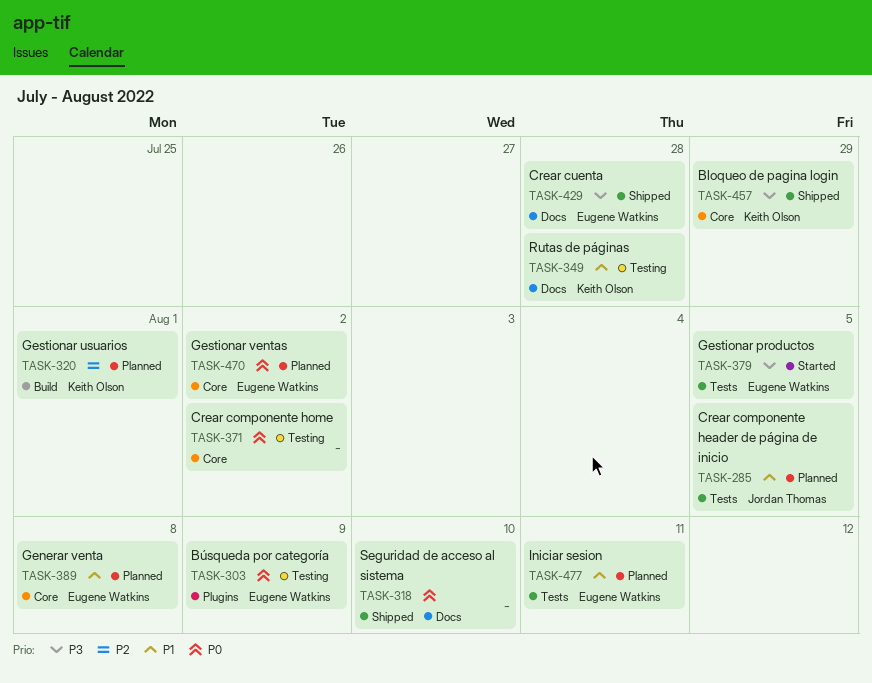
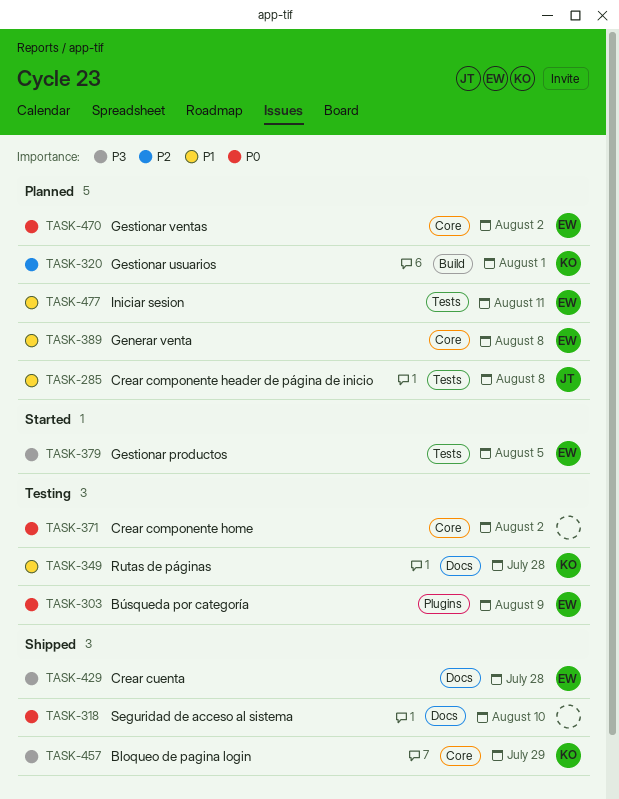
TASK-285, due: Aug 5 -> Aug 8

